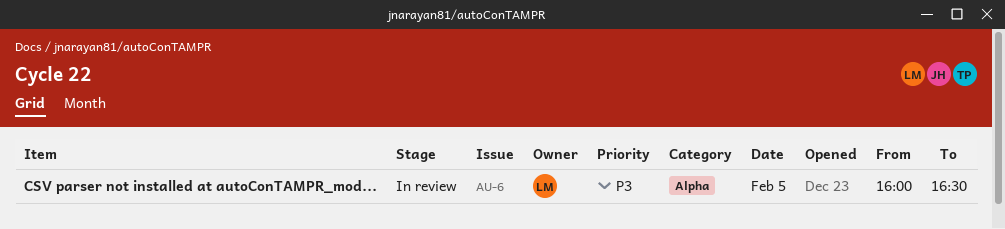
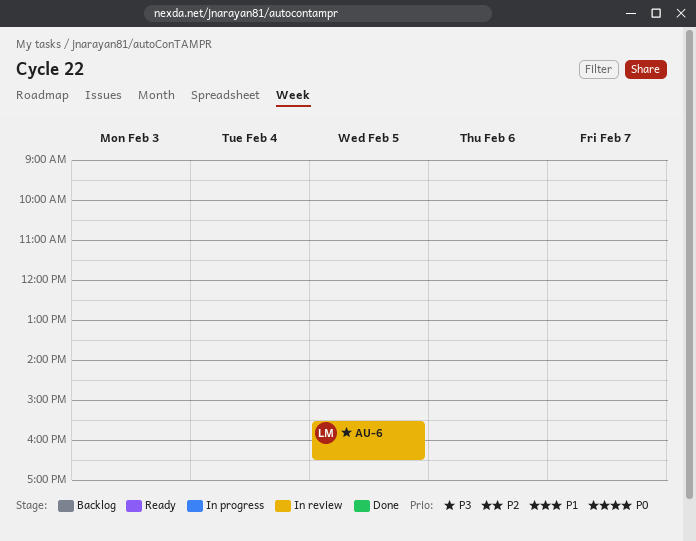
AU-6, begins: 16:00 -> 15:30

